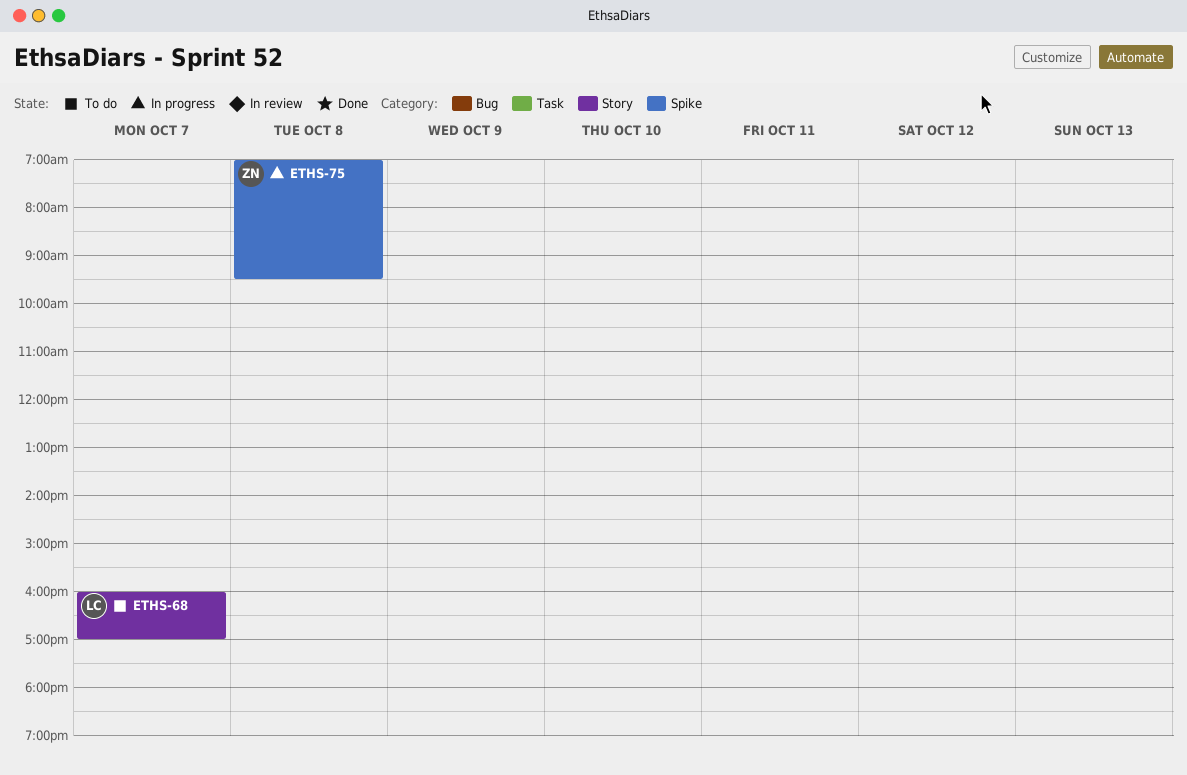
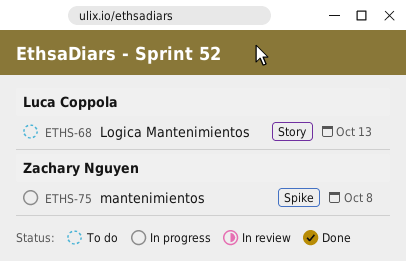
ETHS-68, day: Oct 7 -> Oct 13

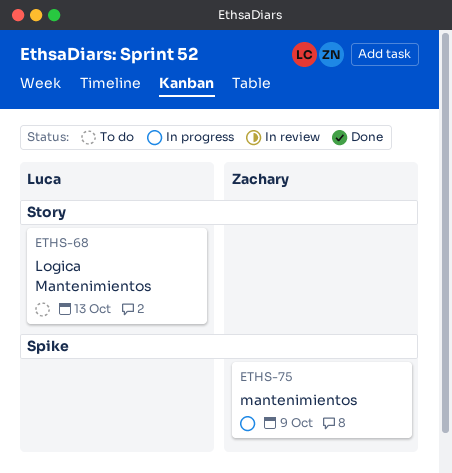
ETHS-75, day: Oct 8 -> Oct 9

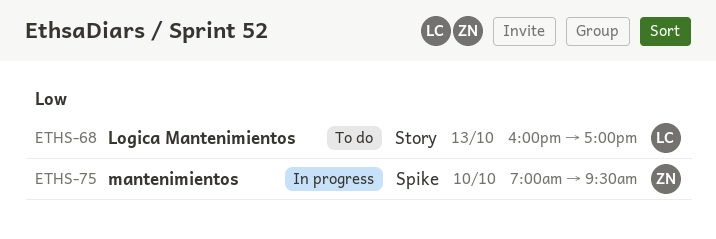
ETHS-75, day: Oct 9 -> Oct 10

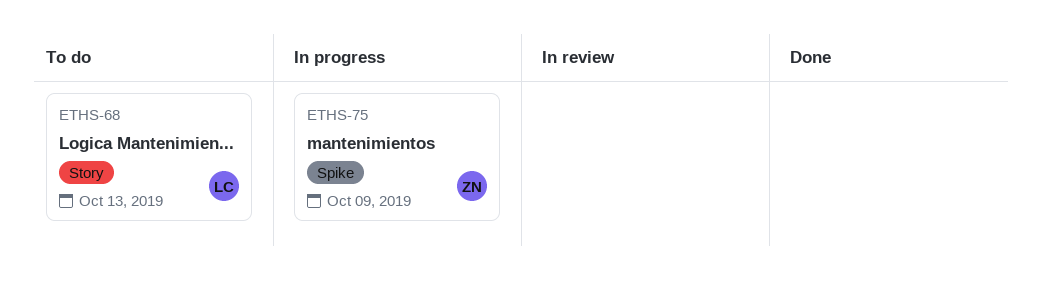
ETHS-75, day: Oct 10 -> Oct 9

